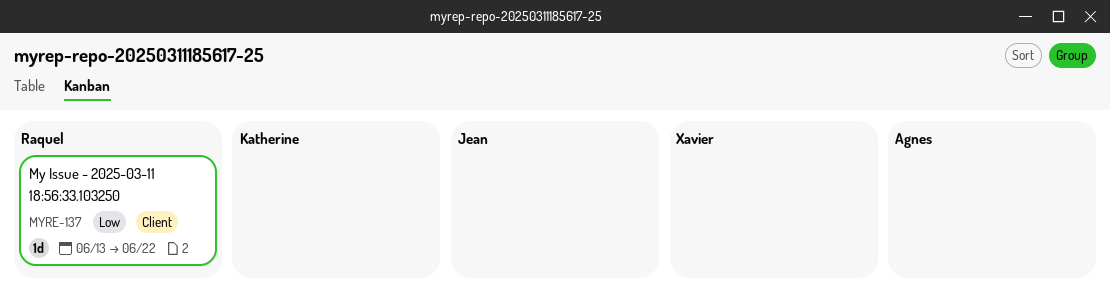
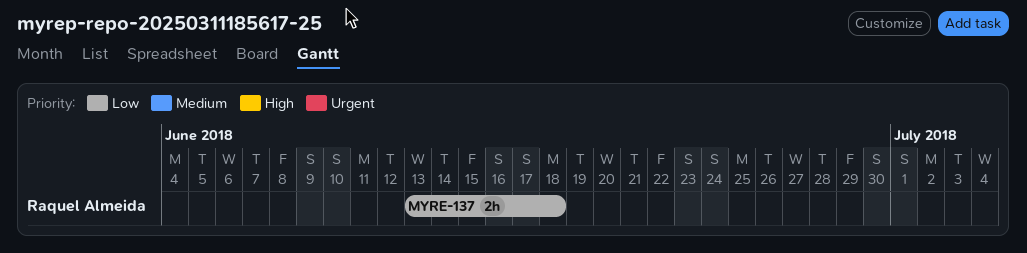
MYRE-137, estimate: 1d -> 2h
MYRE-137, due: Jun 22 -> Jun 18

